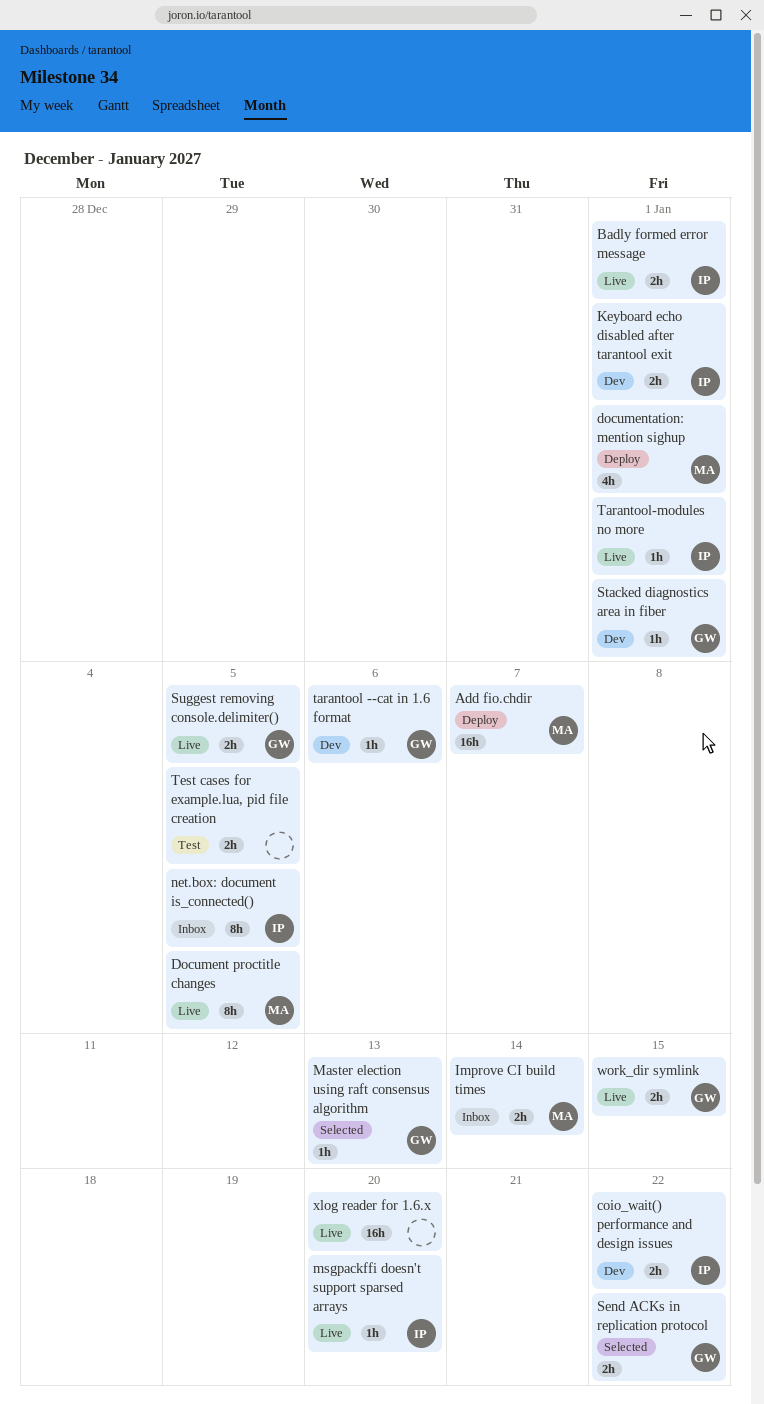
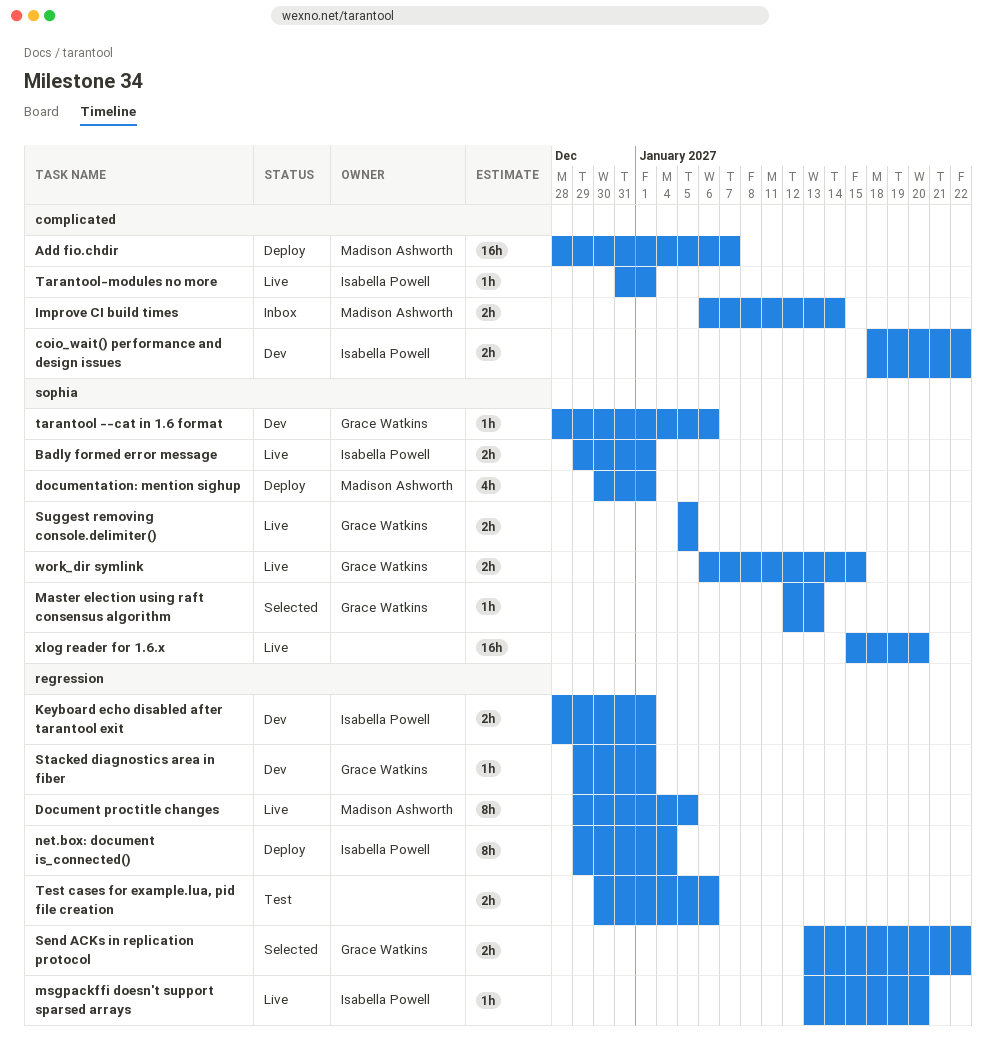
net.box: document is_connected(), status: Inbox -> Deploy
net.box: document is_connected(), due: Jan 5 -> Jan 4
Test cases for example.lua, pid file creation, due: Jan 5 -> Jan 6

